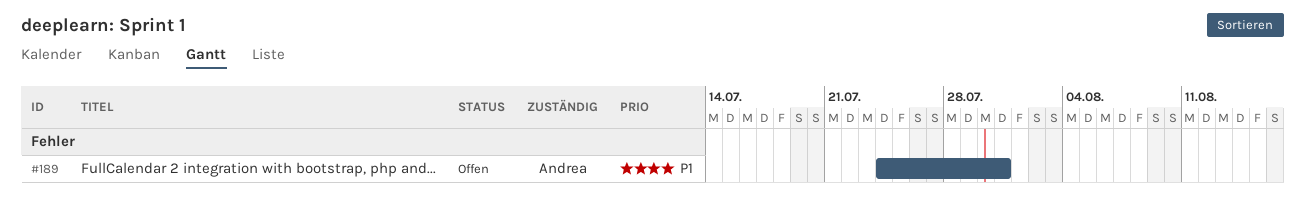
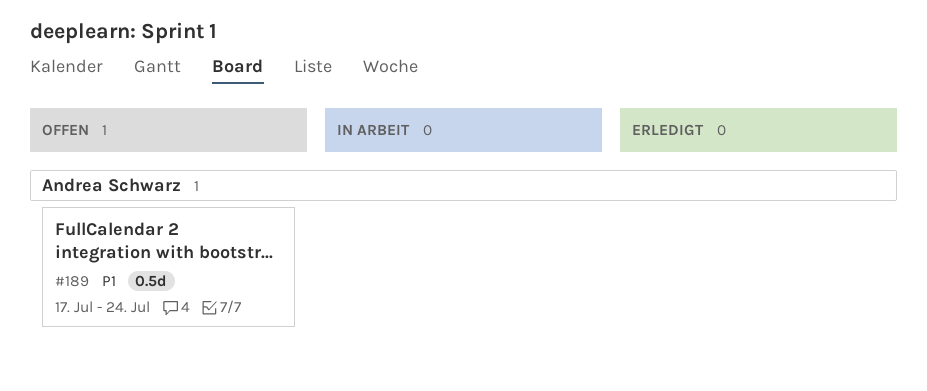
#189, start: Jul 24 -> Jul 17
#189, due: Jul 31 -> Jul 24

